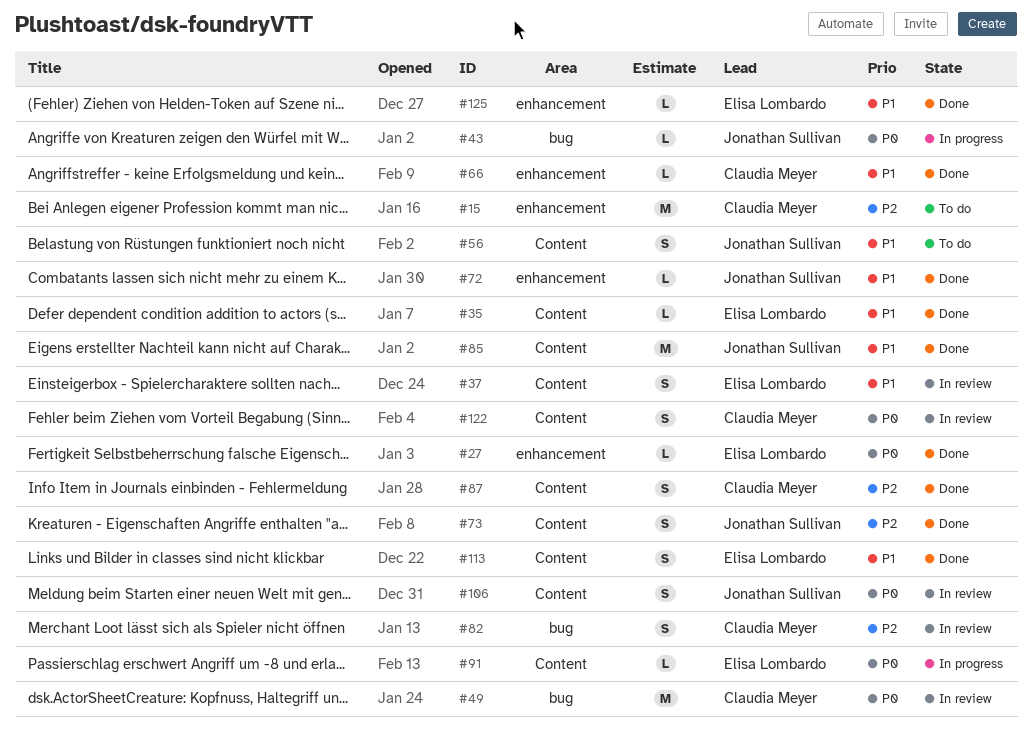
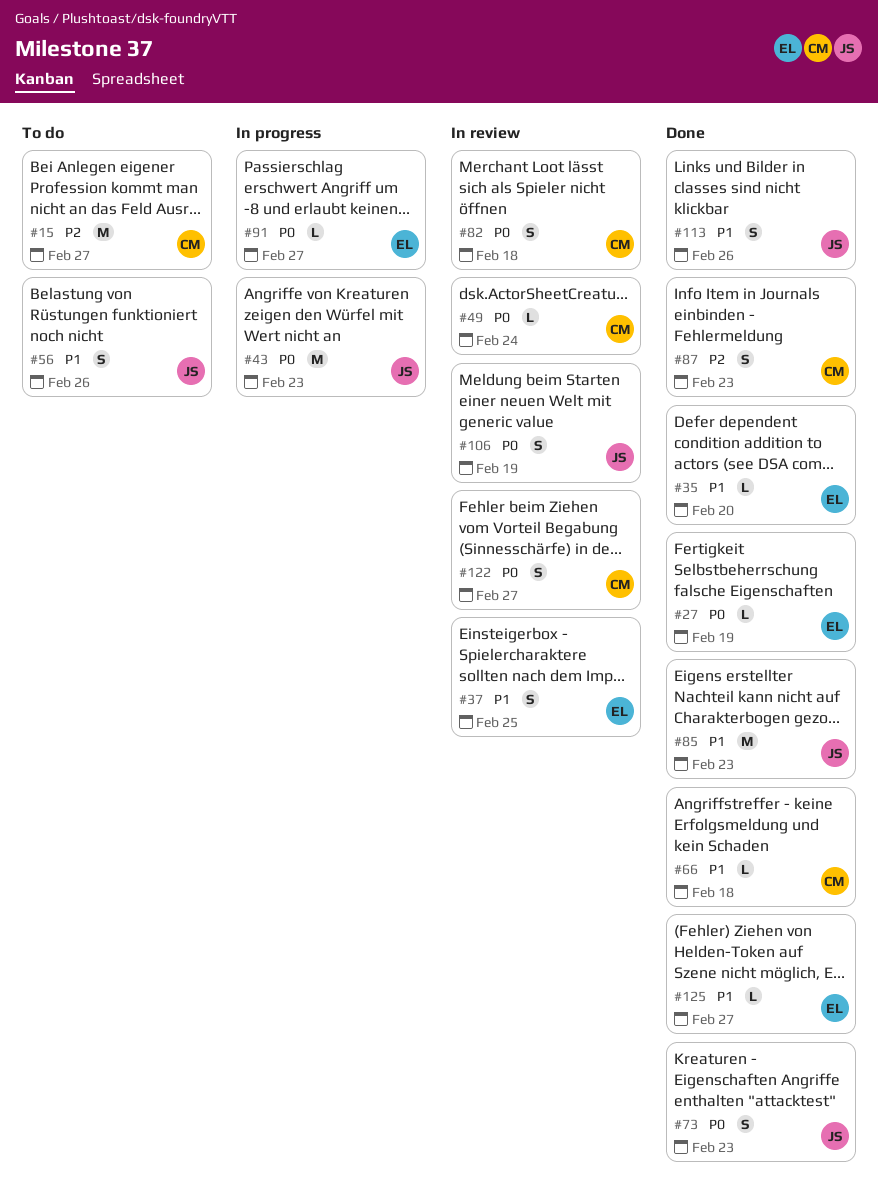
#43, estimate: L -> M
#49, estimate: M -> L
#72: present -> none
#73, priority: P2 -> P0
#82, priority: P2 -> P0
#113, owner: Elisa Lombardo -> Jonathan Sullivan

